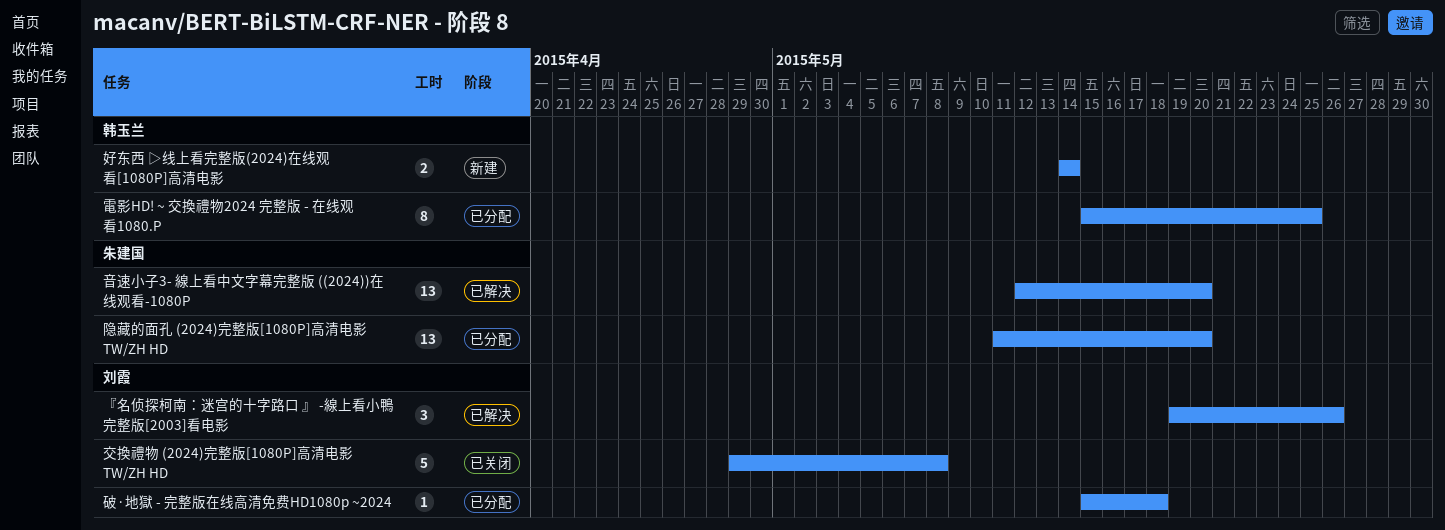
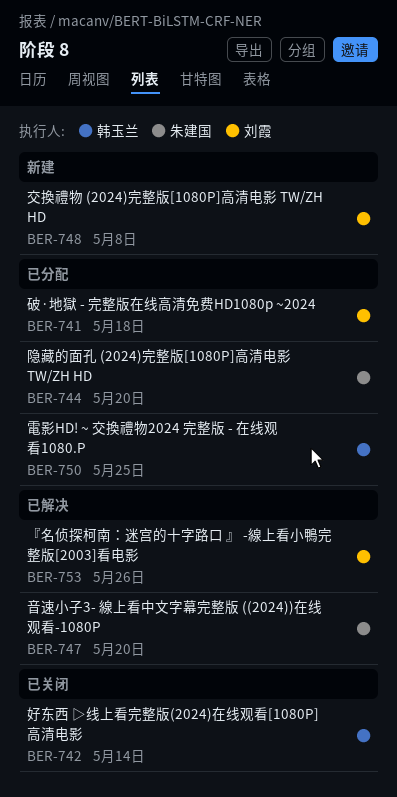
交換禮物 (2024)完整版[1080P]高清电影 TW/ZH HD, status: 已关闭 -> 新建
好东西 ▷线上看完整版(2024)在线观看[1080P]高清电影, status: 新建 -> 已关闭

